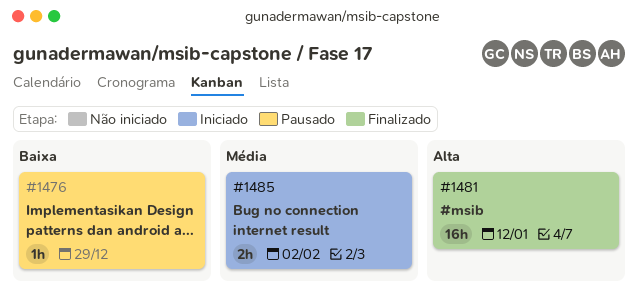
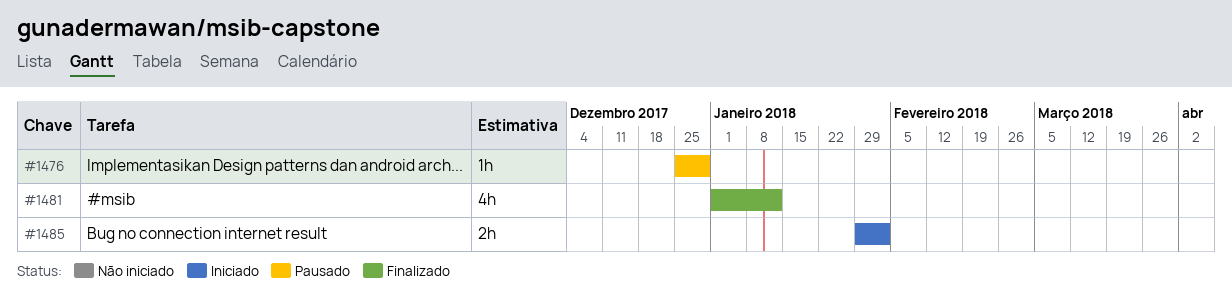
#1481, estimate: 16h -> 4h

